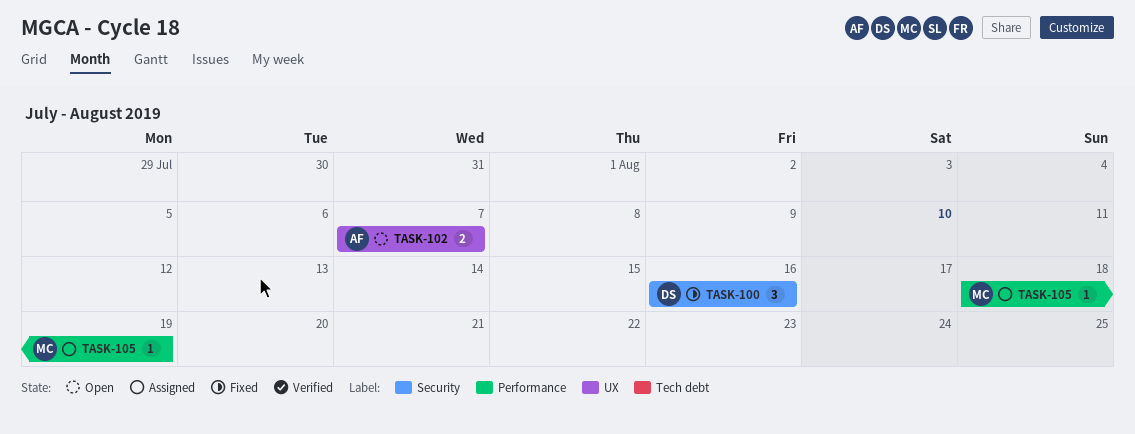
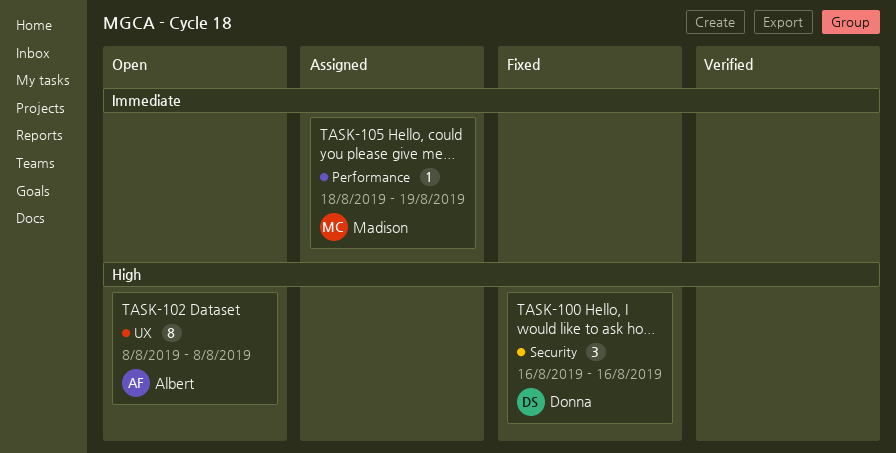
TASK-102, estimate: 2 -> 8
TASK-102, start: Aug 7 -> Aug 8
TASK-102, due: Aug 7 -> Aug 8

